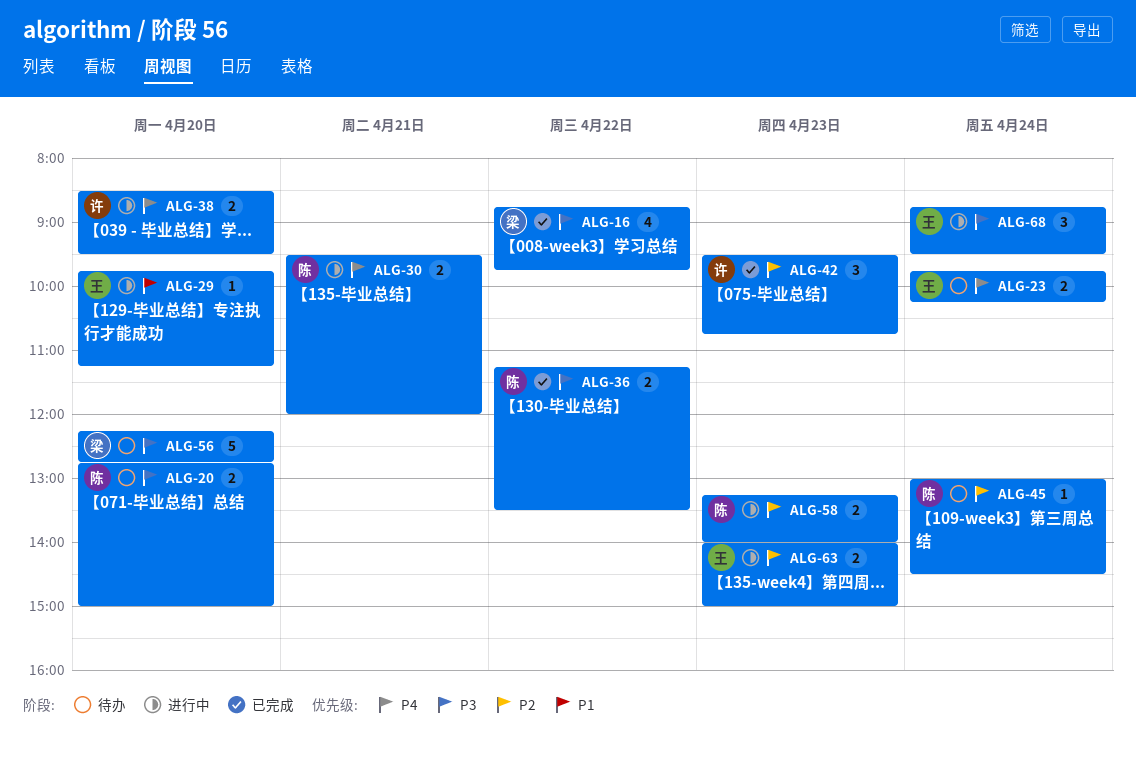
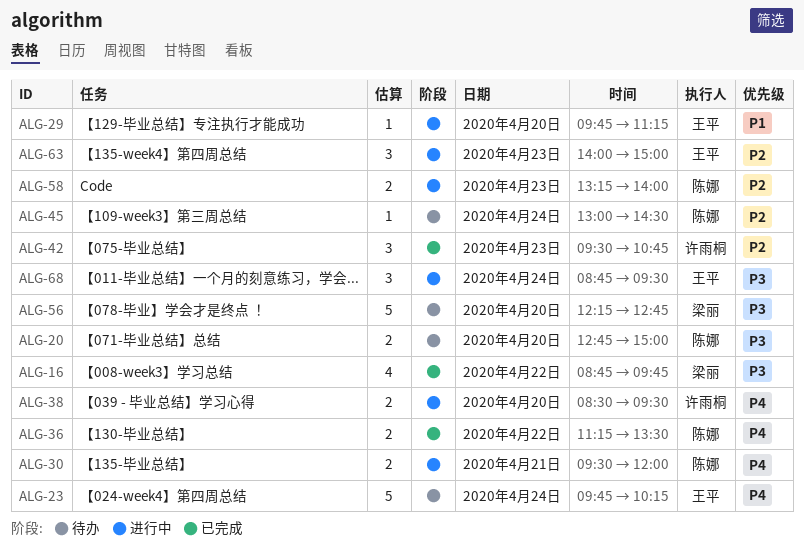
ALG-23, estimate: 2 -> 5
ALG-36, priority: P3 -> P4
ALG-63, estimate: 2 -> 3

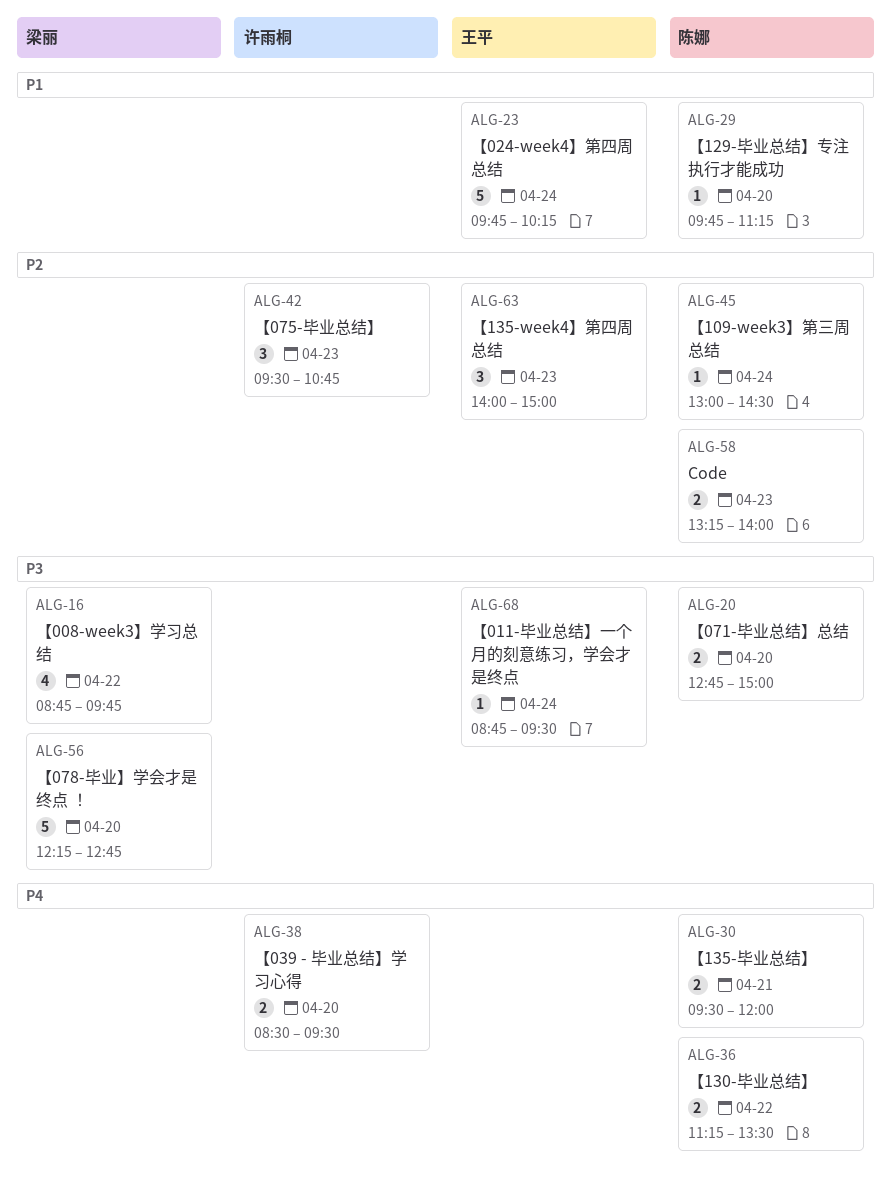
ALG-23, priority: P4 -> P1
ALG-29, owner: 王平 -> 陈娜
ALG-68, estimate: 3 -> 1

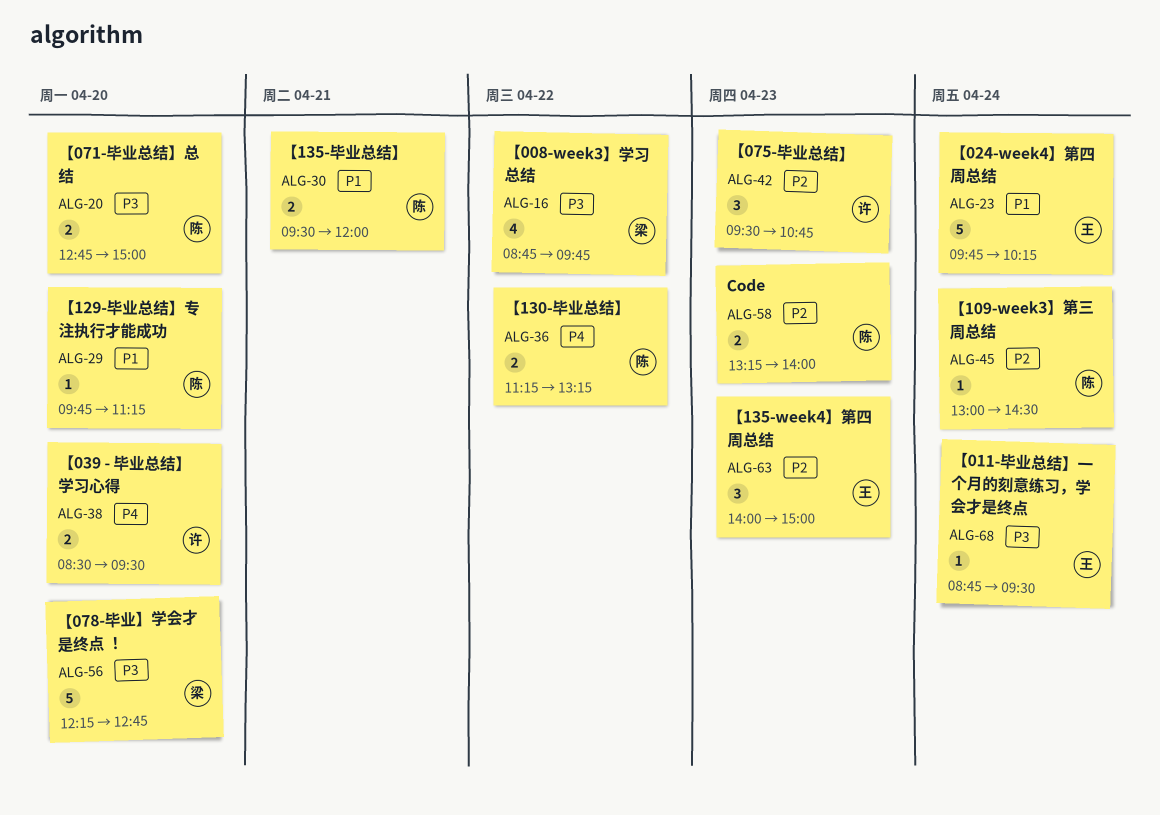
ALG-30, priority: P4 -> P1
ALG-36, ends: 13:30 -> 13:15

